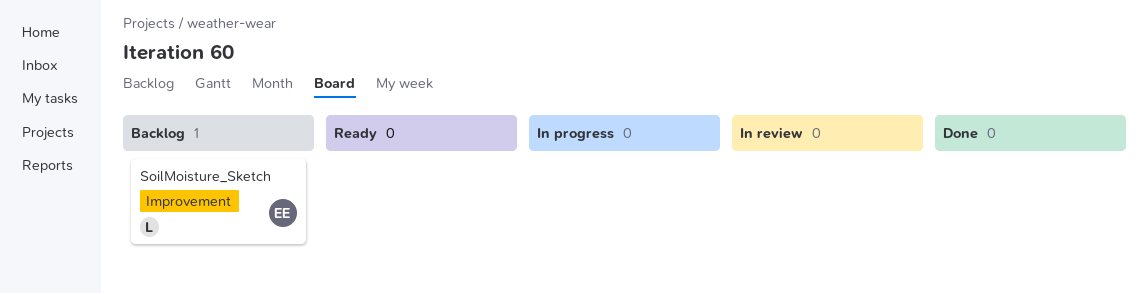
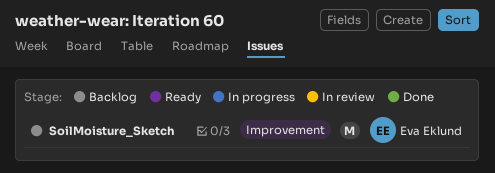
SoilMoisture_Sketch, estimate: L -> M

